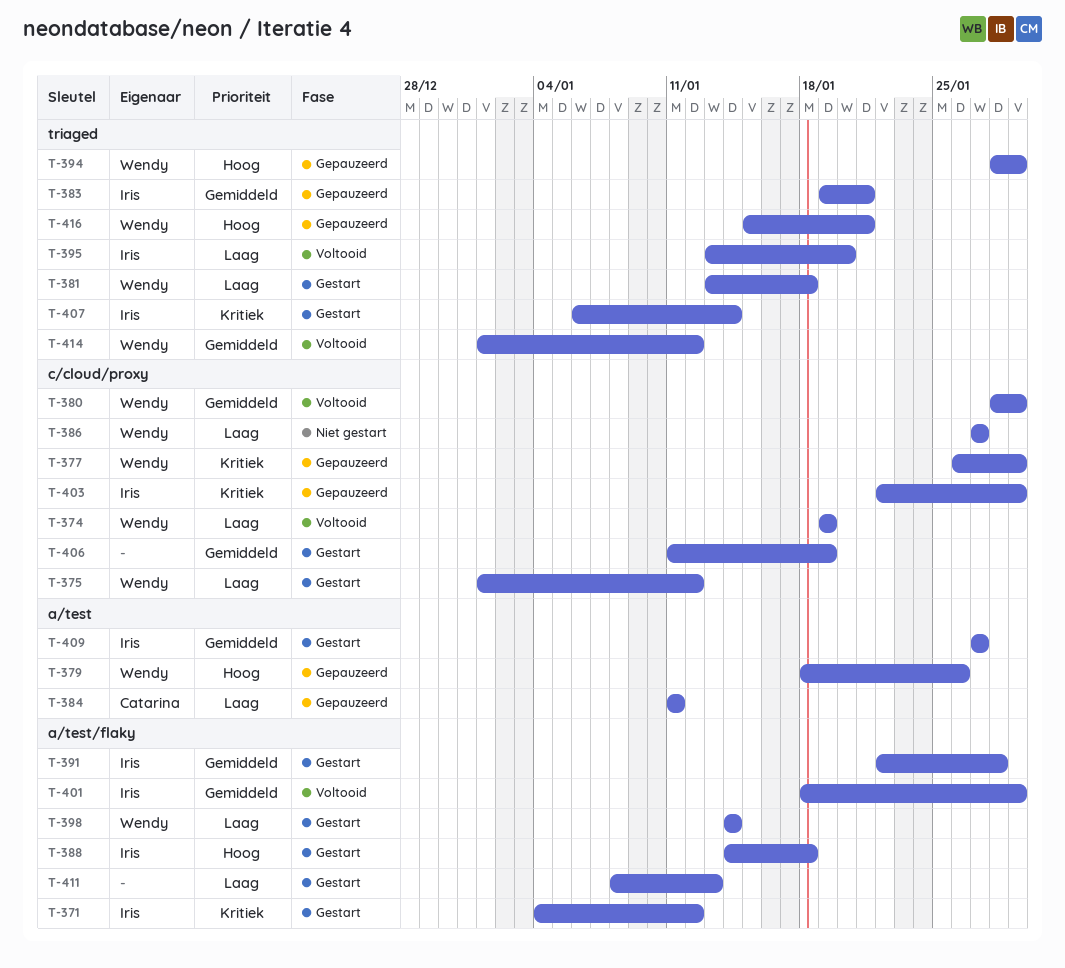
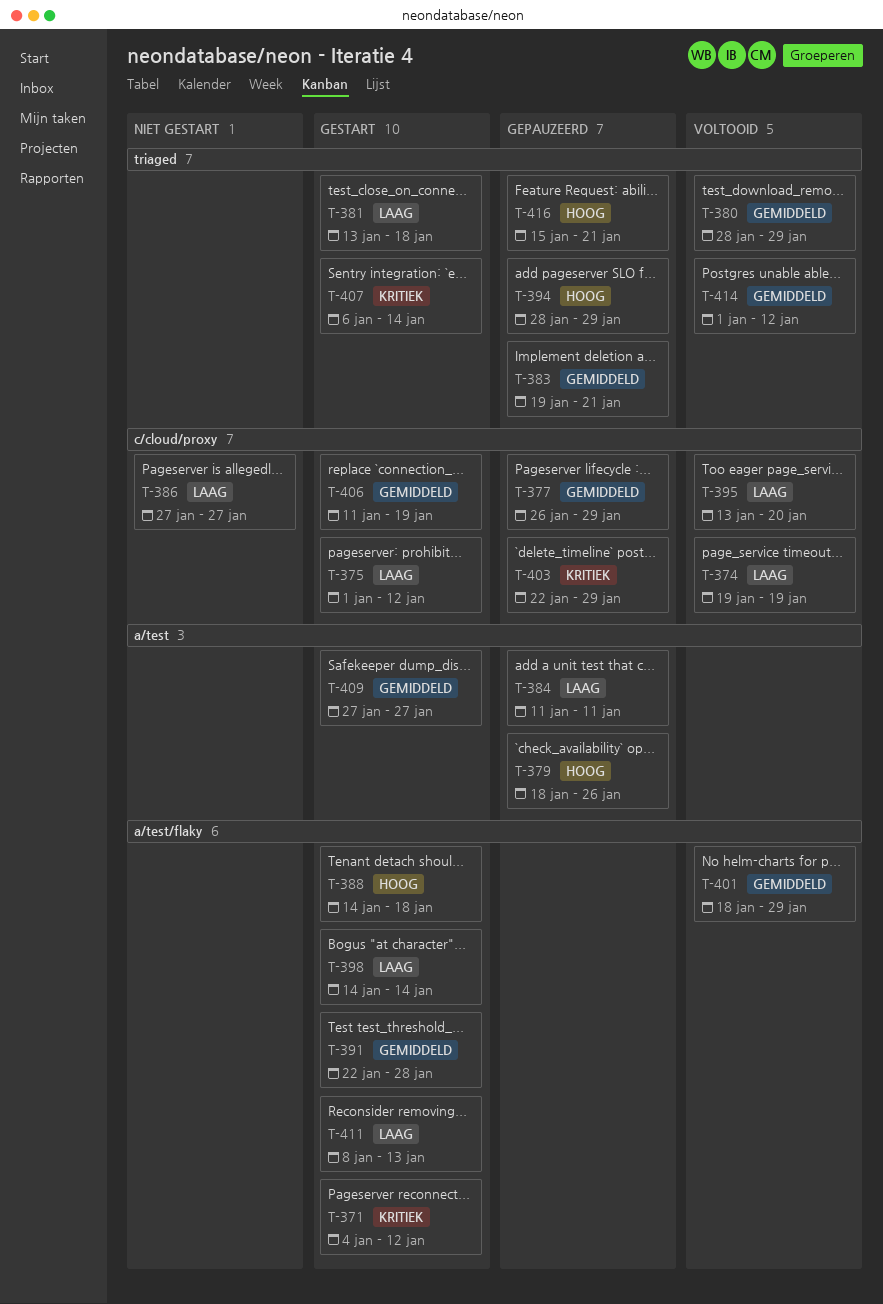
T-377, priority: Kritiek -> Gemiddeld
T-380, label: c/cloud/proxy -> triaged
T-395, label: triaged -> c/cloud/proxy

